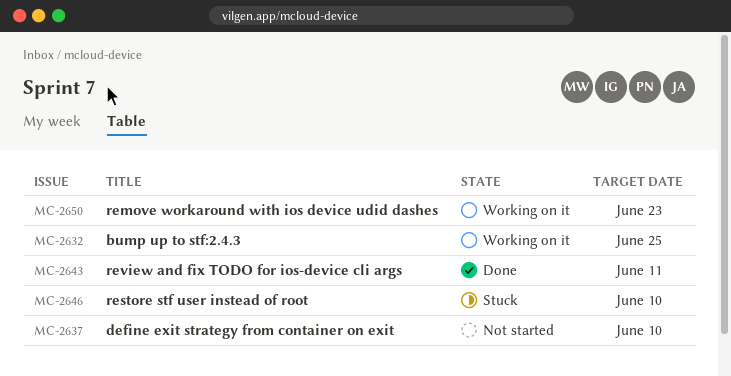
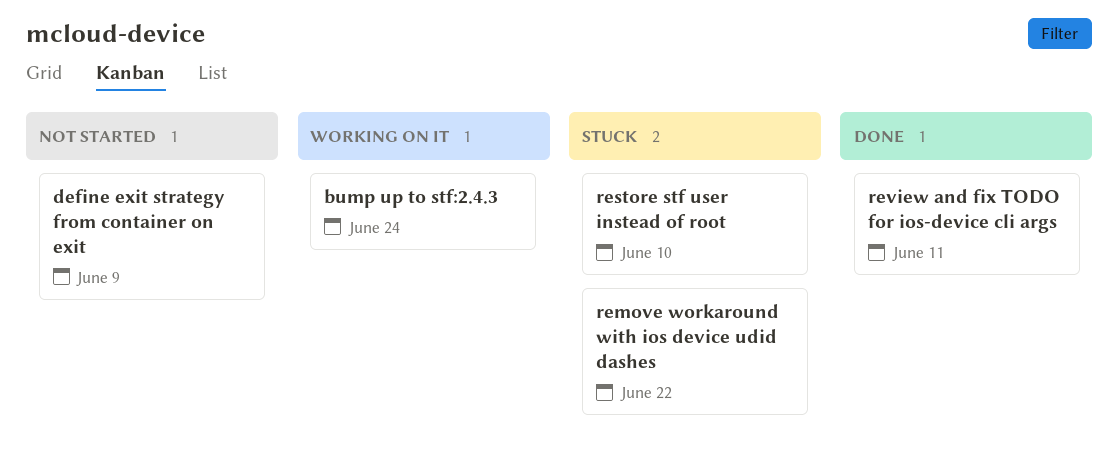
bump up to stf:2.4.3, due: Jun 25 -> Jun 24
define exit strategy from container on exit, due: Jun 10 -> Jun 9
remove workaround with ios device udid dashes, status: Working on it -> Stuck
remove workaround with ios device udid dashes, due: Jun 23 -> Jun 22

